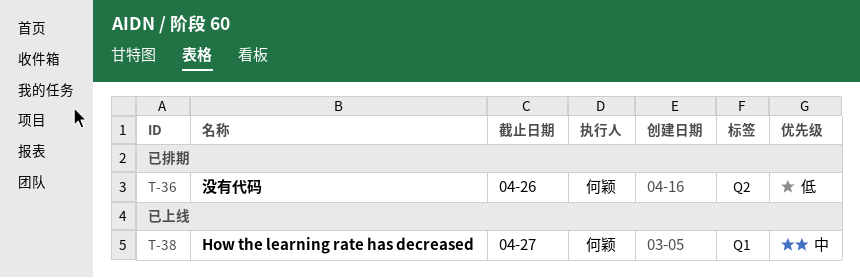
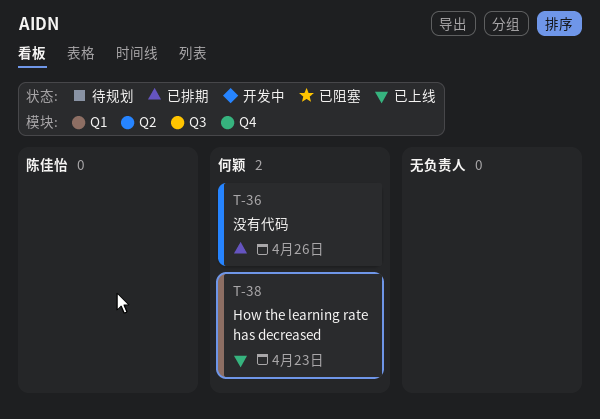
T-38, due: Apr 27 -> Apr 23

